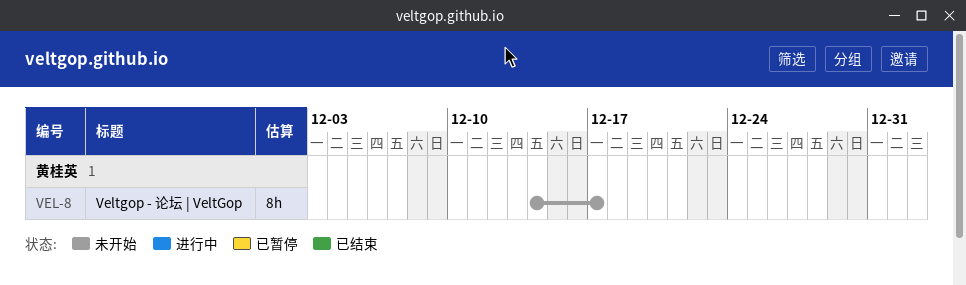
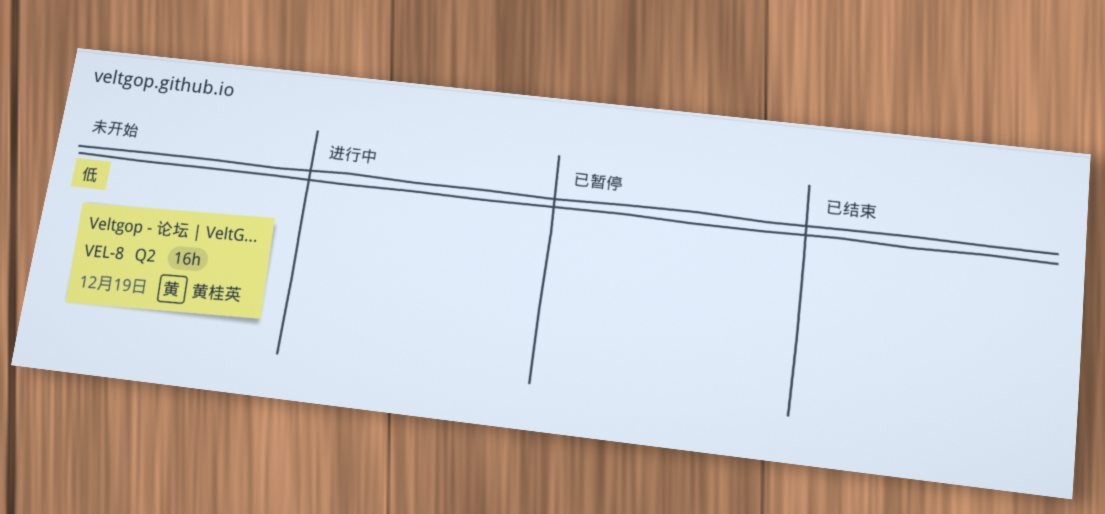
VEL-8, estimate: 8h -> 16h
VEL-8, due: Dec 17 -> Dec 19

